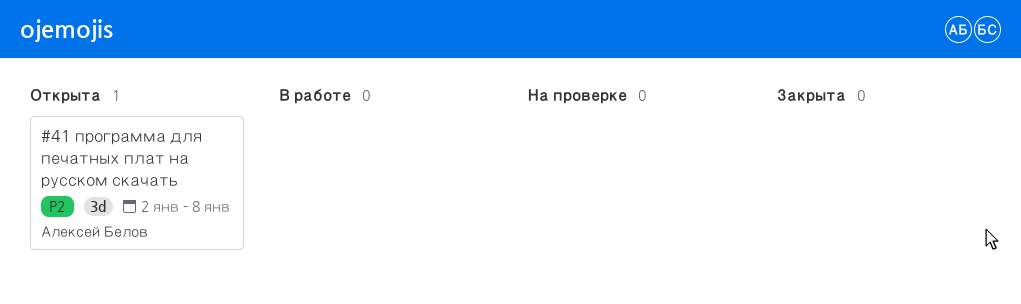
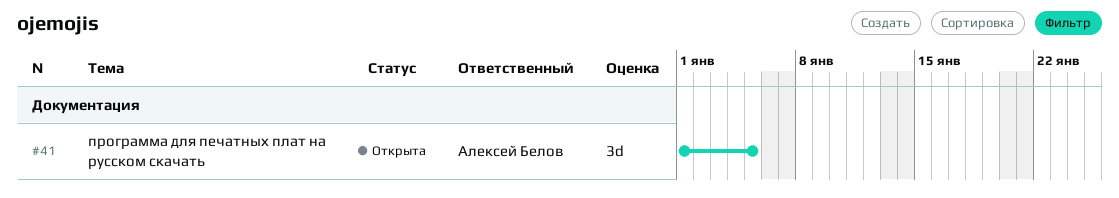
#41, start: Jan 2 -> Jan 1
#41, due: Jan 8 -> Jan 5

